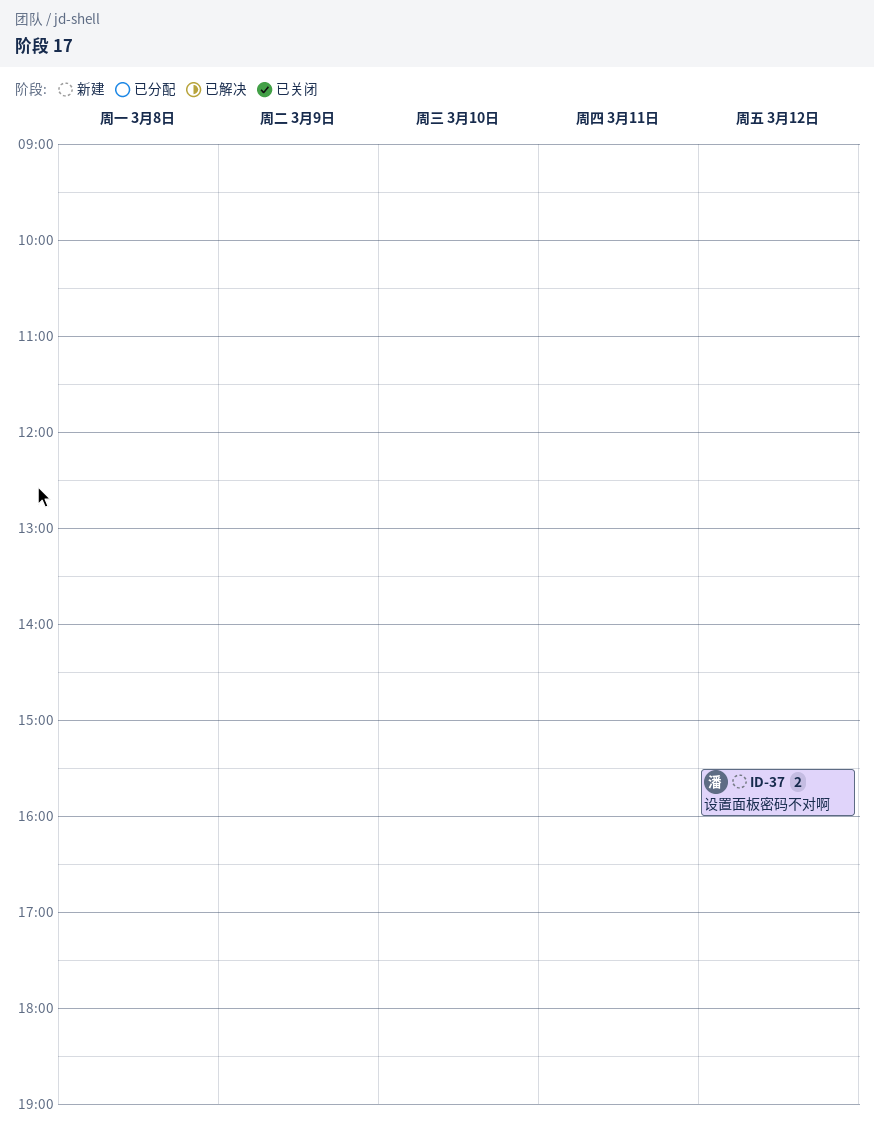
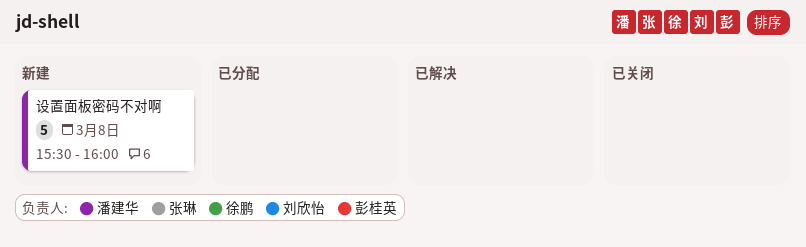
设置面板密码不对啊, estimate: 2 -> 5
设置面板密码不对啊, day: Mar 12 -> Mar 8

